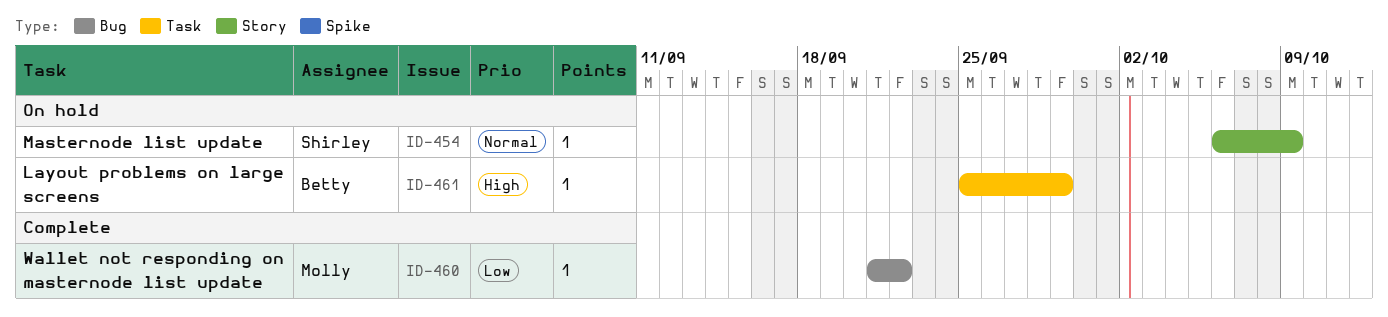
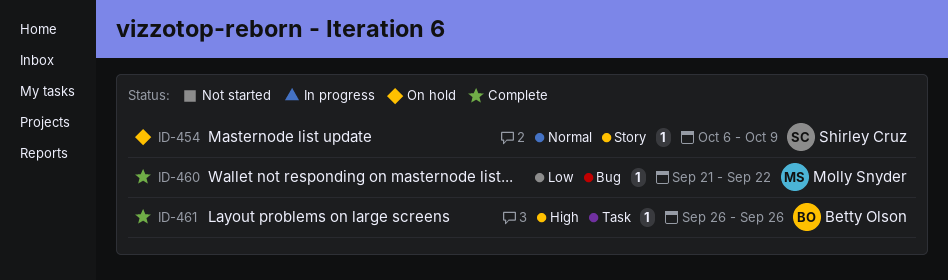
ID-461, status: On hold -> Complete
ID-461, start: Sep 25 -> Sep 26
ID-461, due: Sep 29 -> Sep 26

